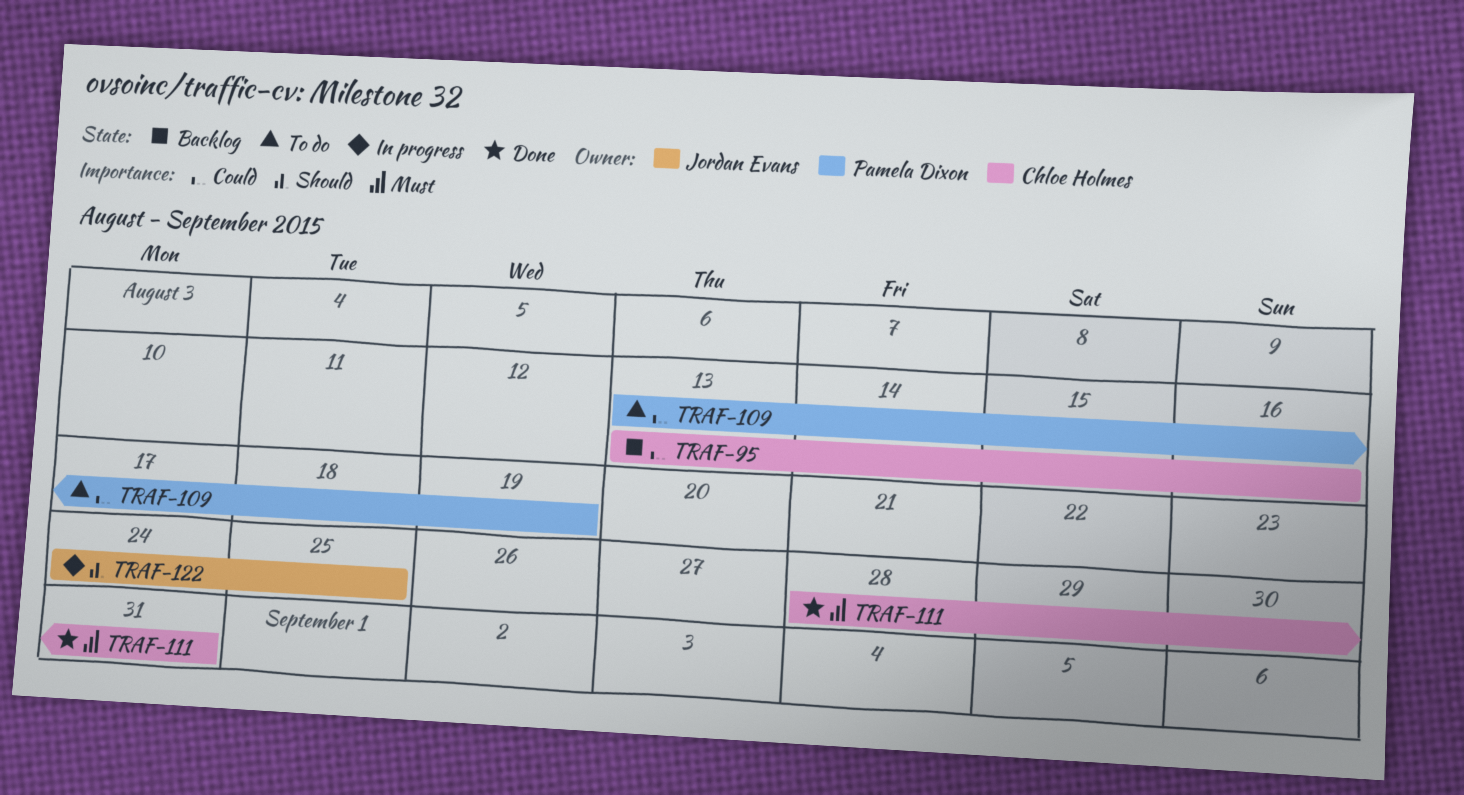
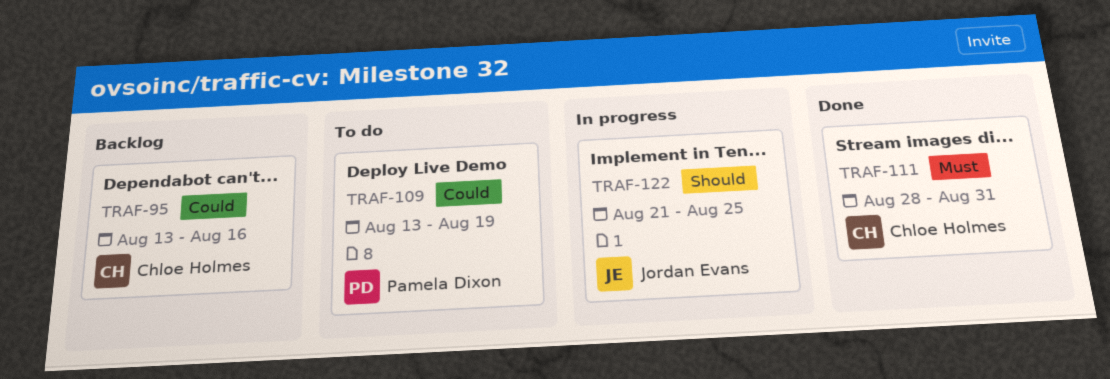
TRAF-122, start: Aug 24 -> Aug 21

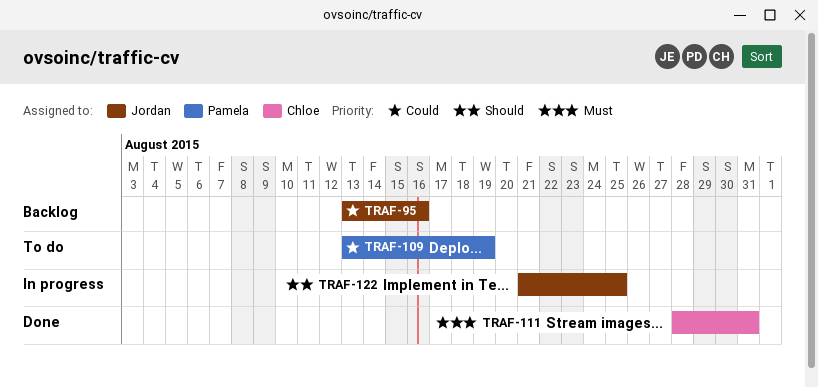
TRAF-95, owner: Chloe Holmes -> Jordan Evans

